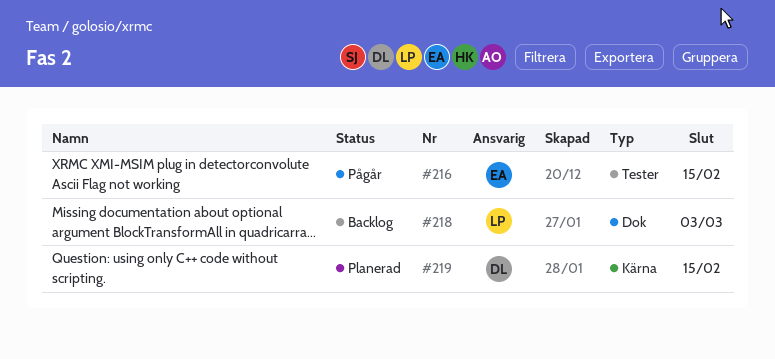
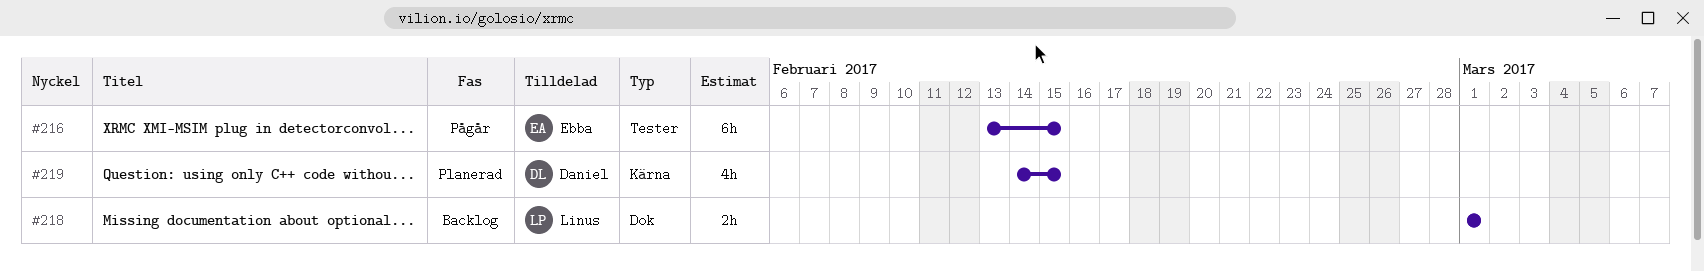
#218, due: Mar 3 -> Mar 1

